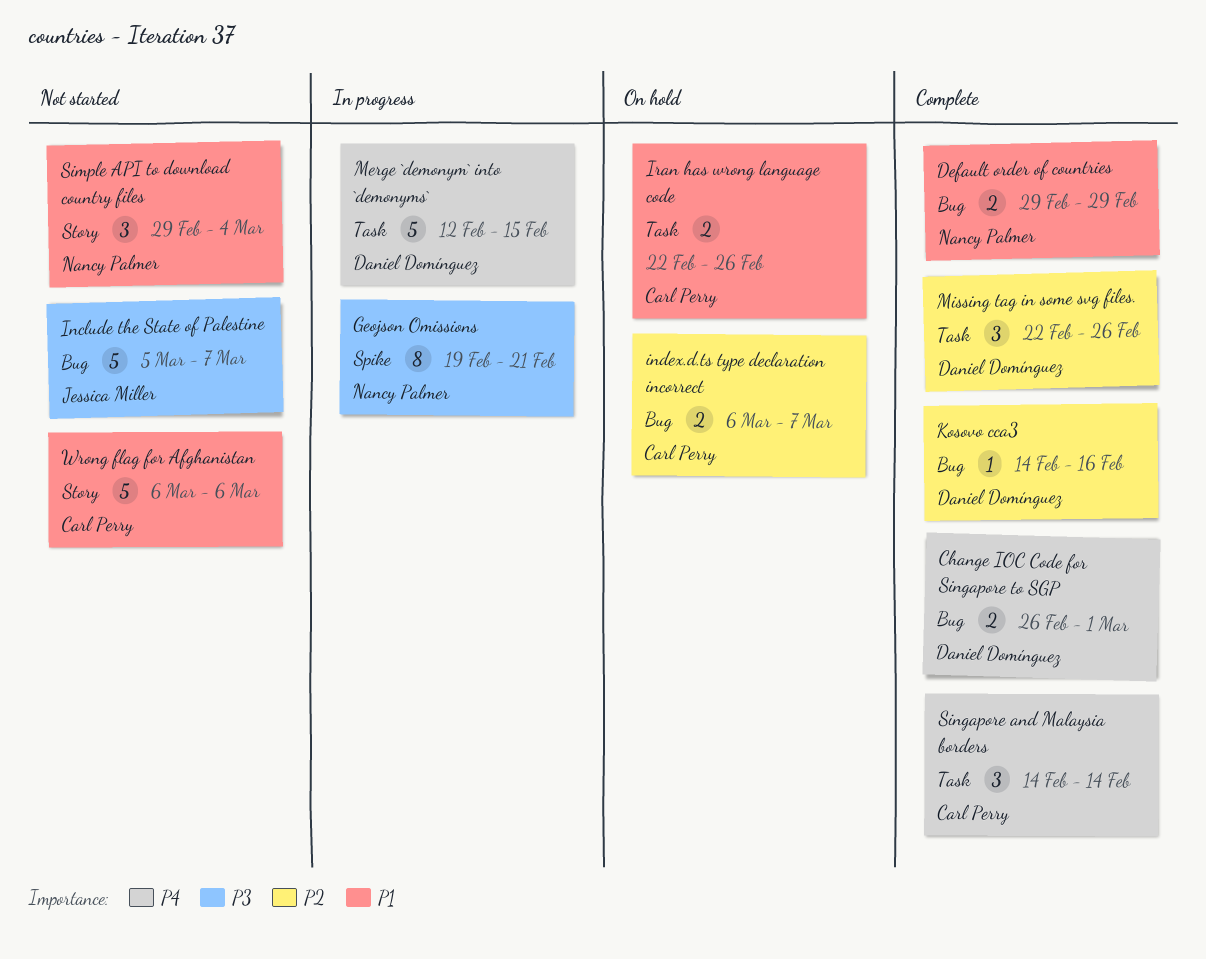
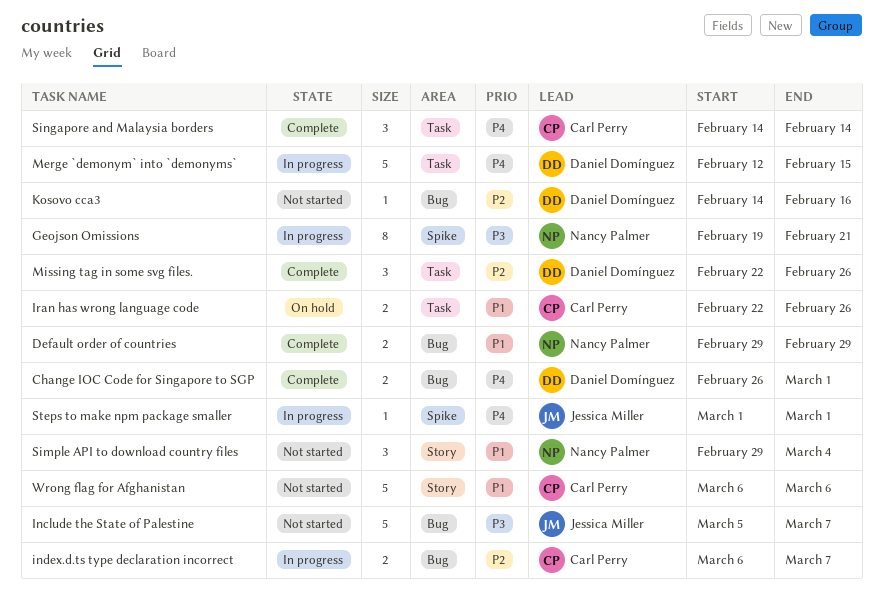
index.d.ts type declaration incorrect, status: On hold -> In progress
Kosovo cca3, status: Complete -> Not started
Steps to make npm package smaller: none -> present

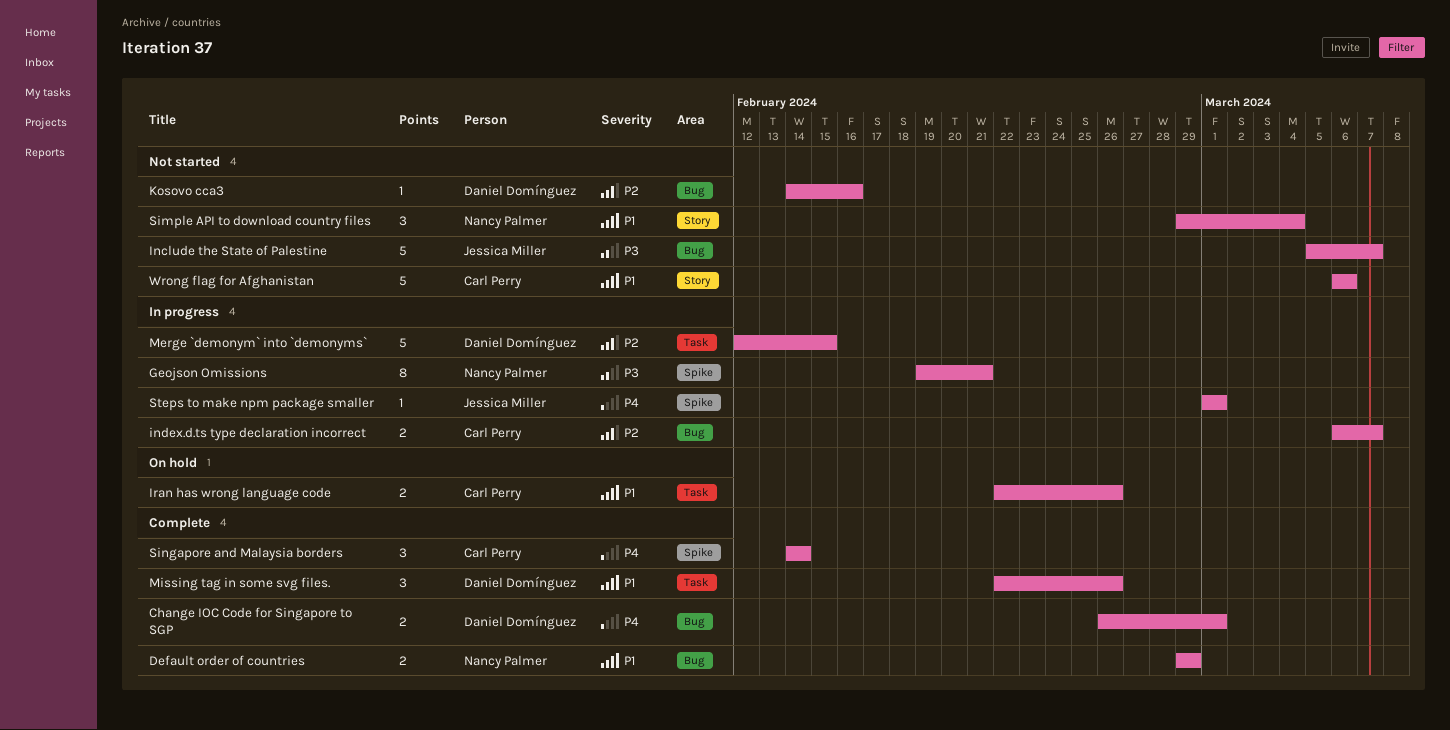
Merge `demonym` into `demonyms`, priority: P4 -> P2
Missing tag in some svg files., priority: P2 -> P1
Singapore and Malaysia borders, label: Task -> Spike

